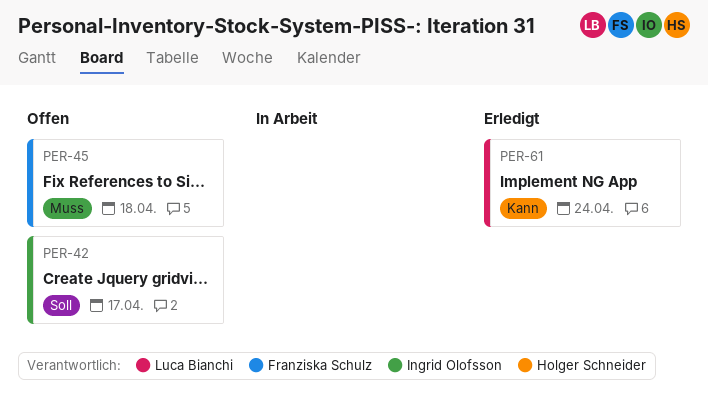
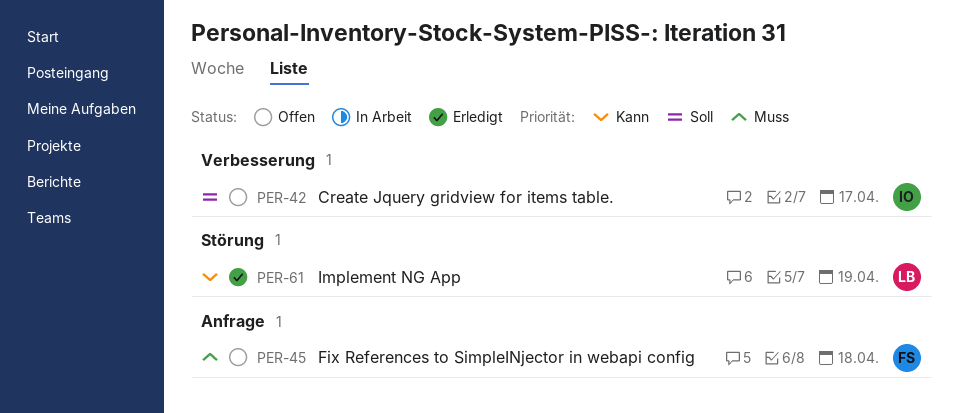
PER-61, due: Apr 24 -> Apr 19

